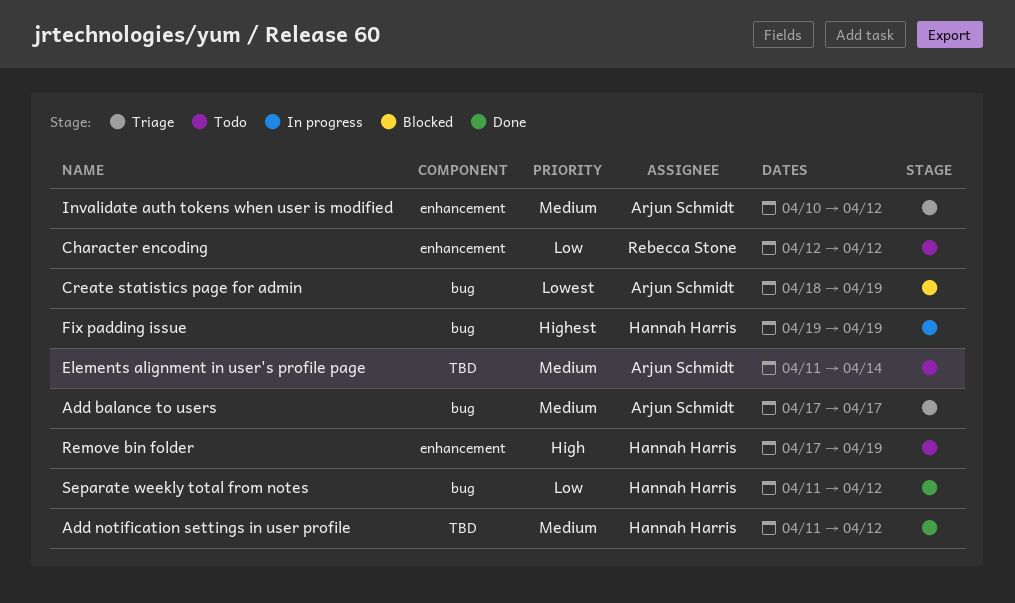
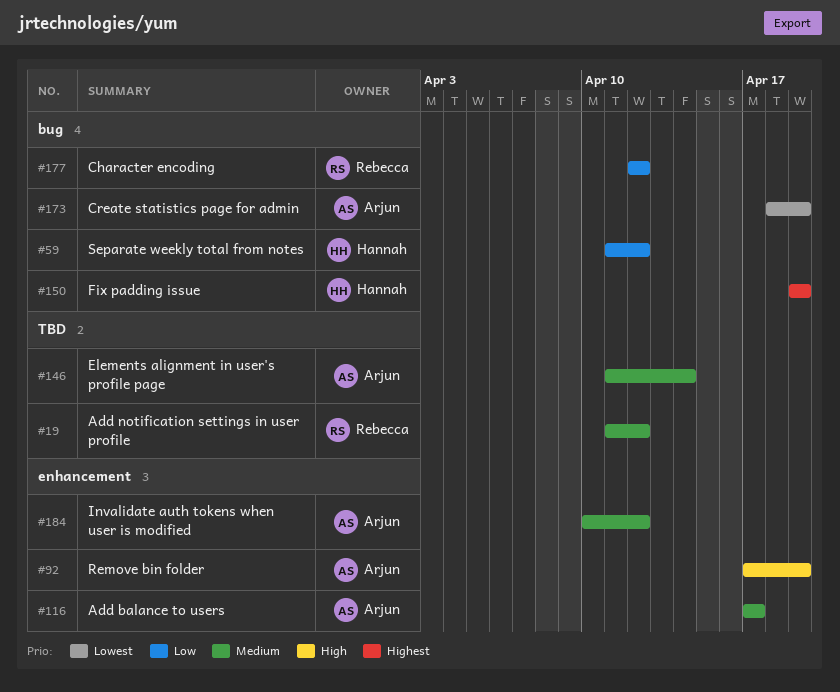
Add balance to users, label: bug -> enhancement
Add notification settings in user profile, owner: Hannah Harris -> Rebecca Stone
Character encoding, label: enhancement -> bug
Remove bin folder, owner: Hannah Harris -> Arjun Schmidt

